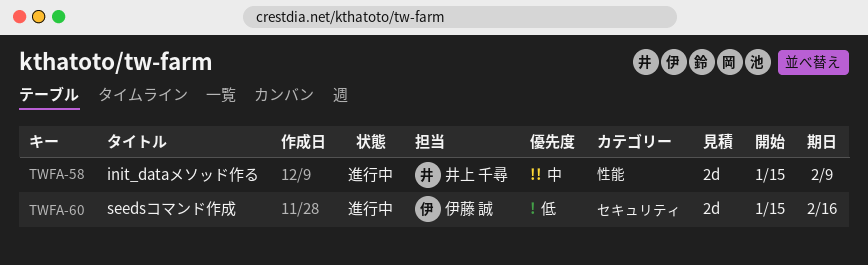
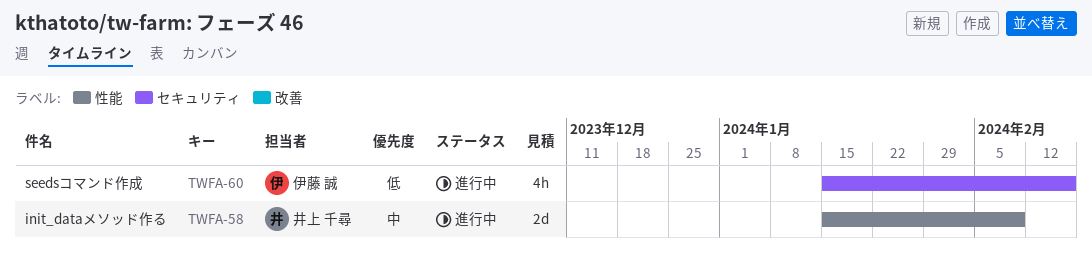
TWFA-60, estimate: 2d -> 4h

